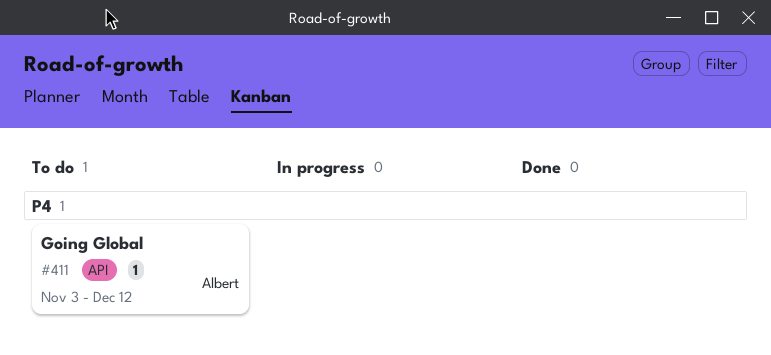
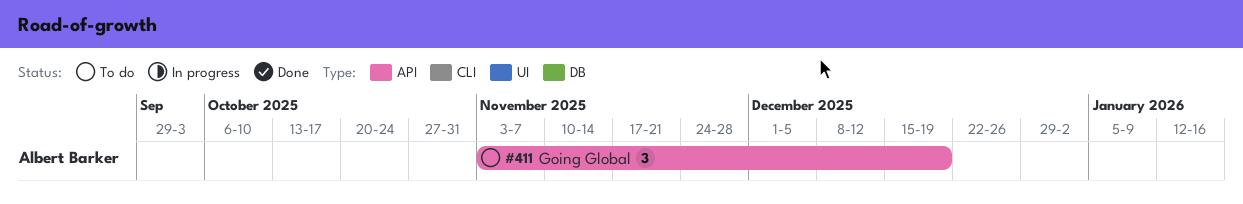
#411, estimate: 1 -> 3
#411, due: Dec 12 -> Dec 19

